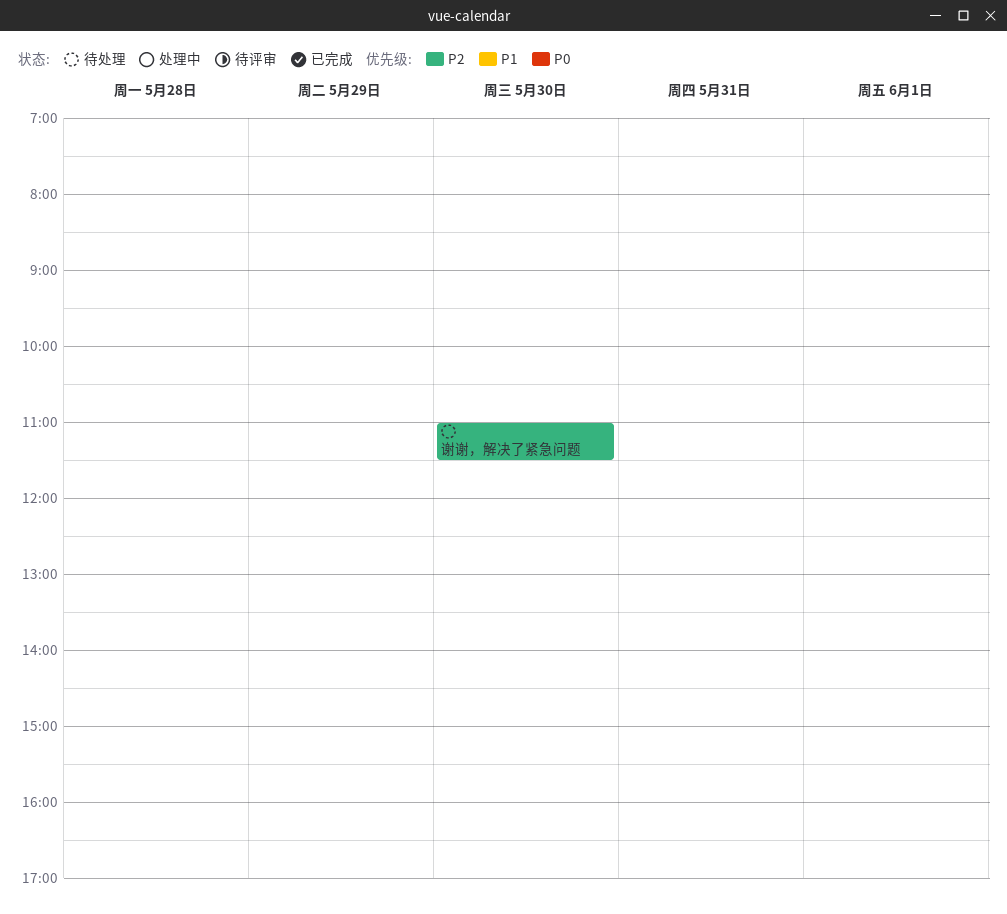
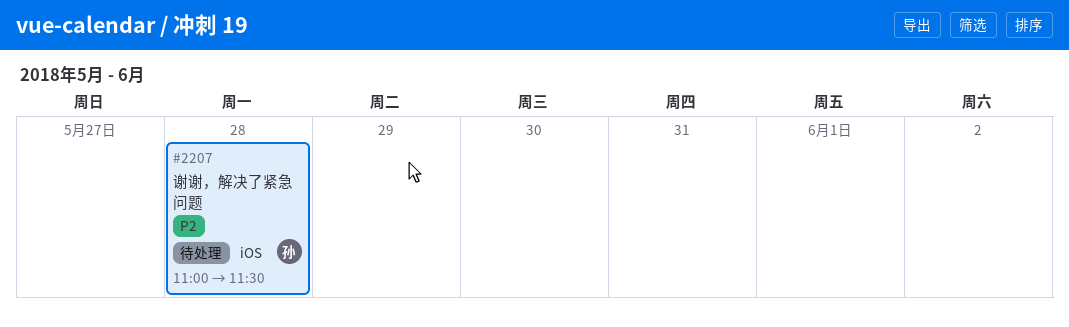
谢谢，解决了紧急问题, day: May 30 -> May 28

